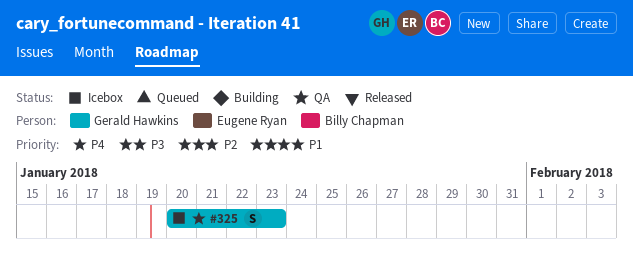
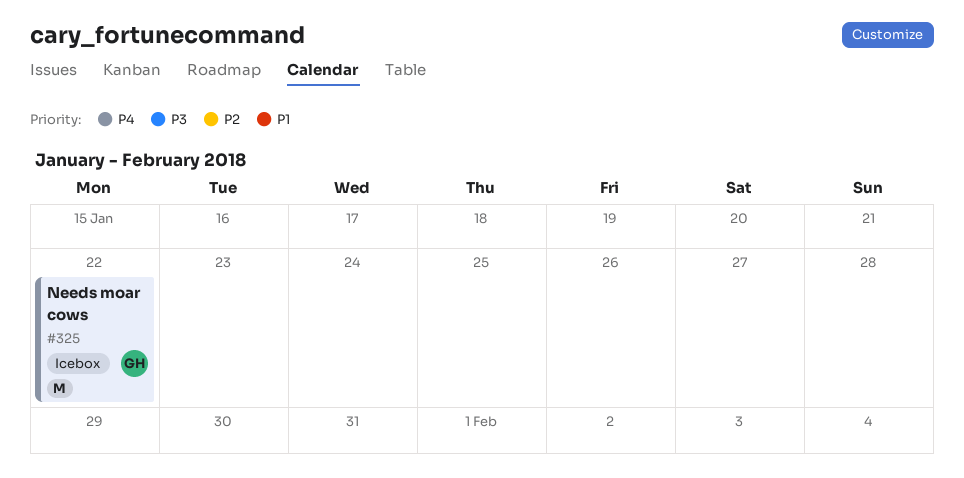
#325, estimate: S -> M
#325, due: Jan 23 -> Jan 22

